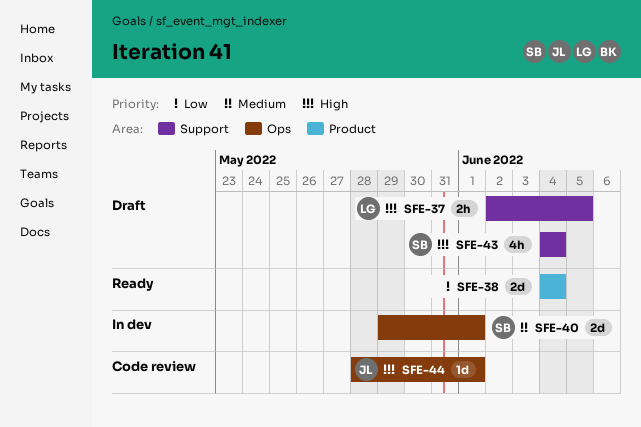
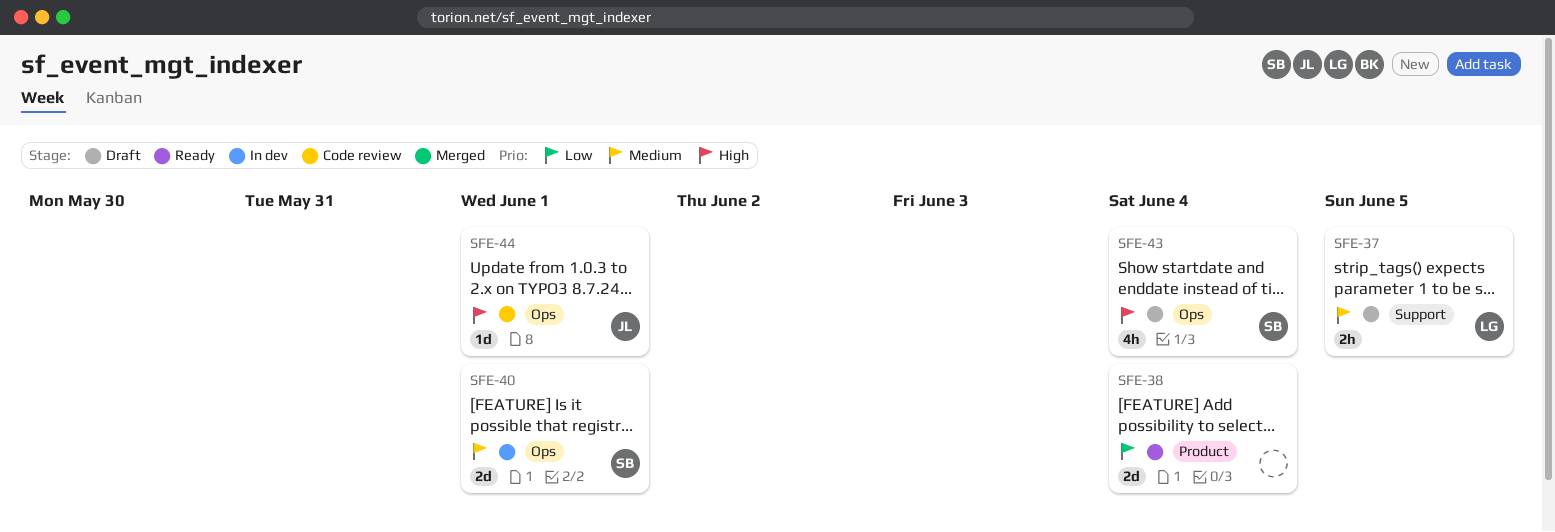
SFE-37, priority: High -> Medium
SFE-43, label: Support -> Ops

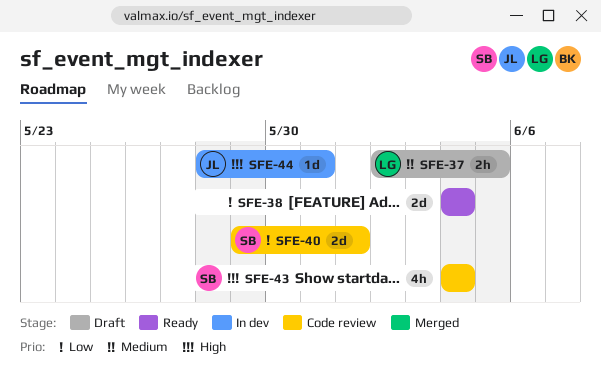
SFE-40, status: In dev -> Code review
SFE-40, priority: Medium -> Low
SFE-43, status: Draft -> Code review
SFE-44, status: Code review -> In dev
SFE-44, due: Jun 1 -> May 31

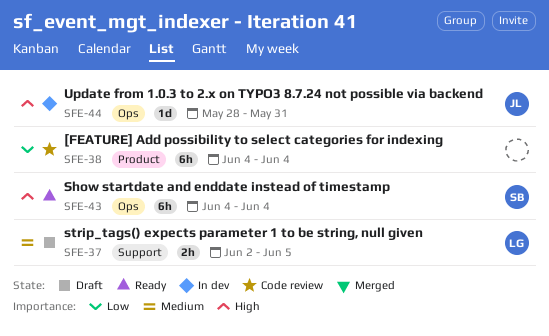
SFE-38, status: Ready -> Code review
SFE-38, estimate: 2d -> 6h
SFE-40: present -> none
SFE-43, status: Code review -> Ready
SFE-43, estimate: 4h -> 6h

